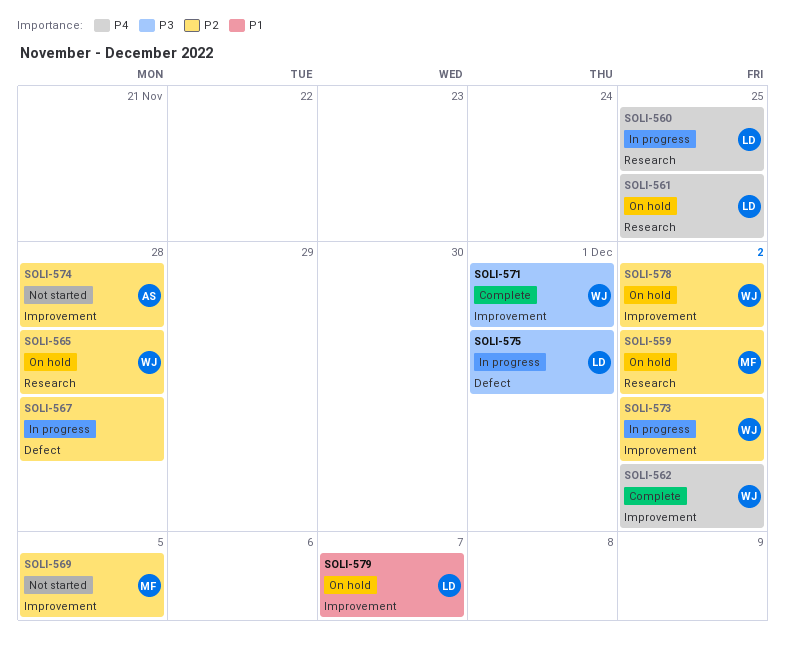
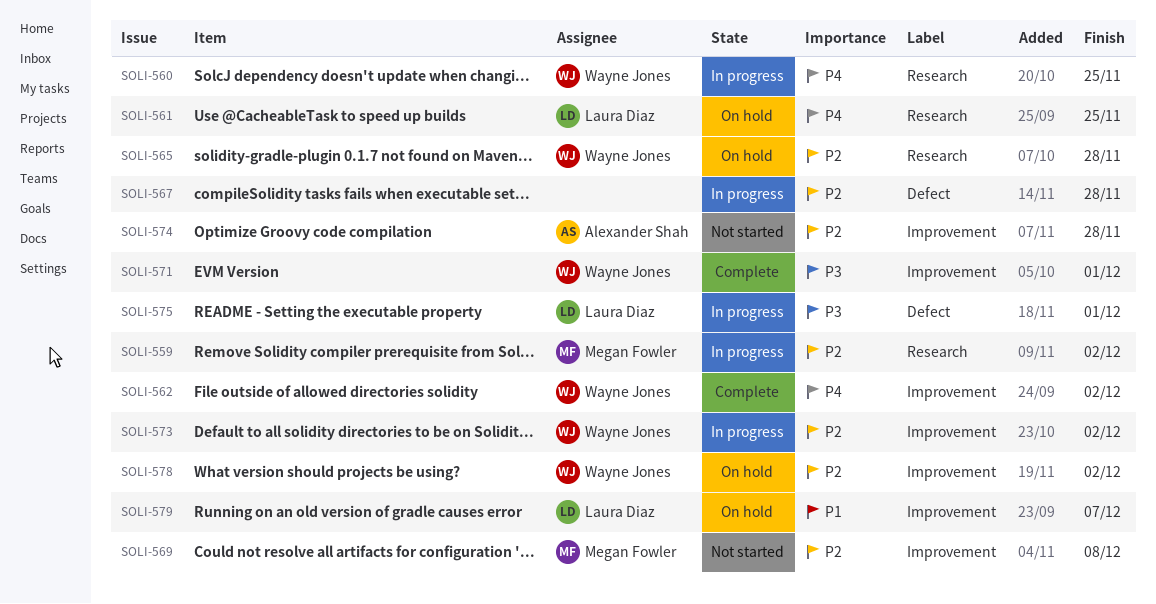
SOLI-559, status: On hold -> In progress
SOLI-560, owner: Laura Diaz -> Wayne Jones
SOLI-569, due: Dec 5 -> Dec 8

